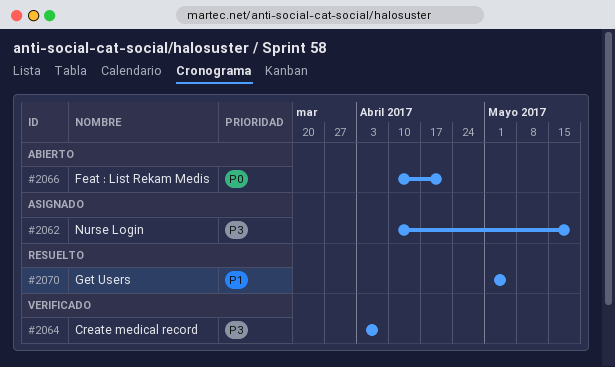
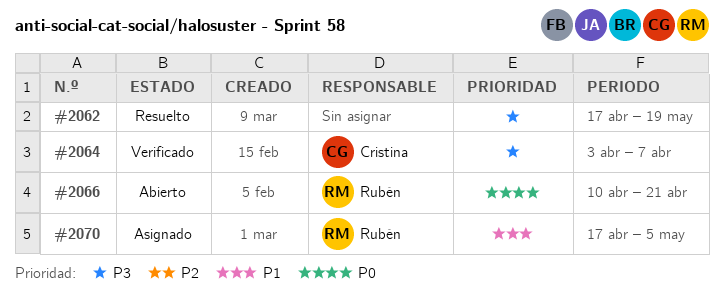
#2062, status: Asignado -> Resuelto
#2062, start: Apr 10 -> Apr 17
#2070, status: Resuelto -> Asignado
#2070, start: May 1 -> Apr 17

